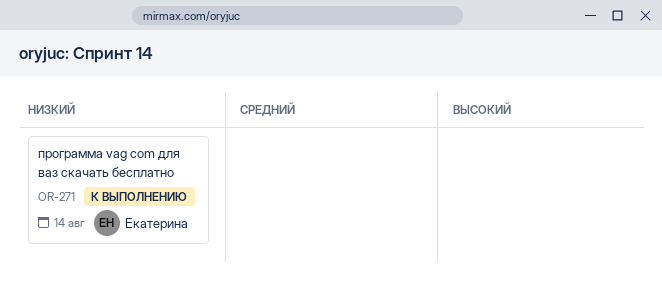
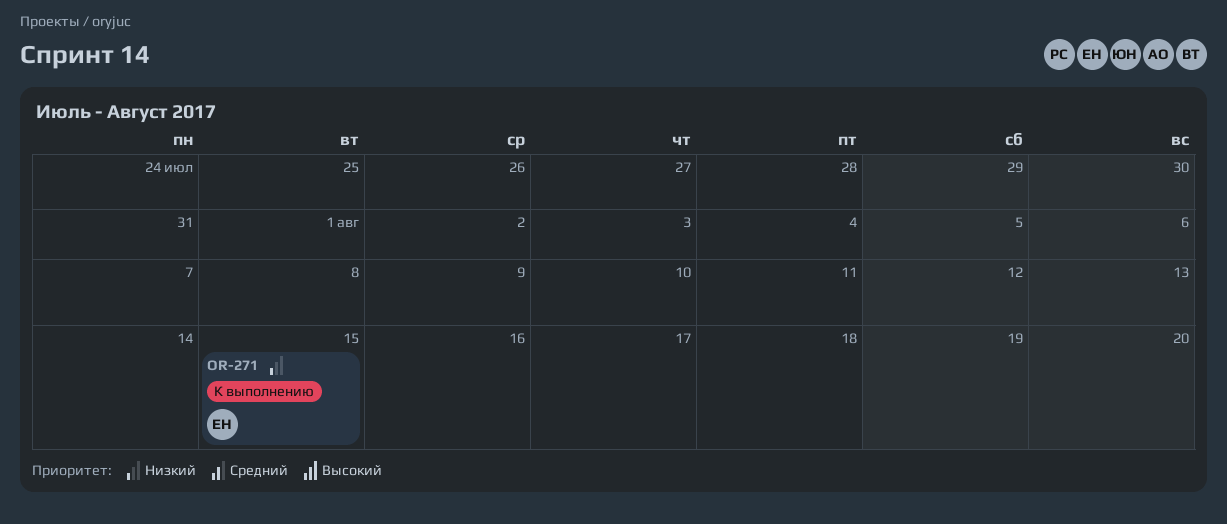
OR-271, due: Aug 14 -> Aug 15

